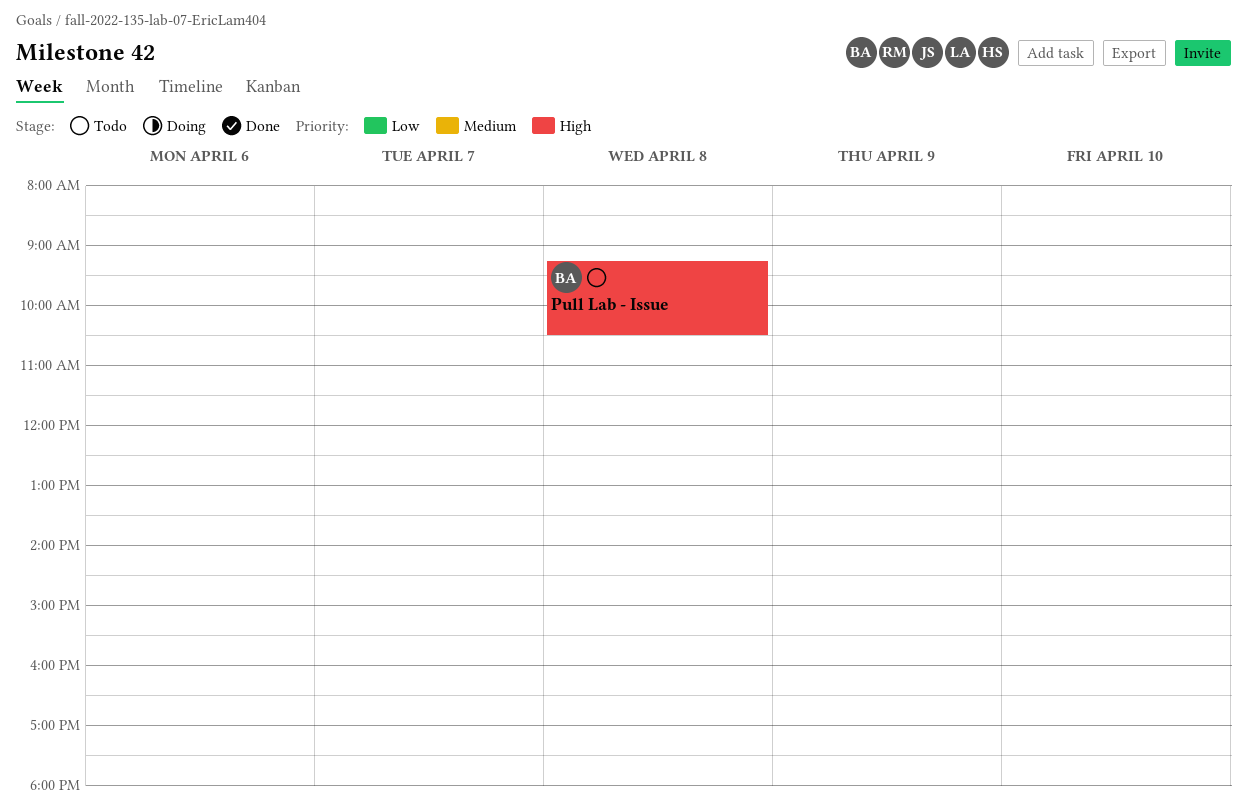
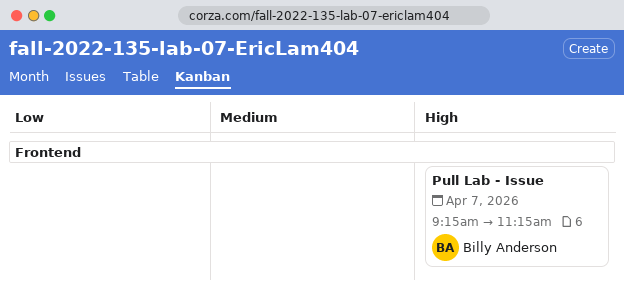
Pull Lab - Issue, day: Apr 8 -> Apr 7
Pull Lab - Issue, ends: 10:30 -> 11:15

